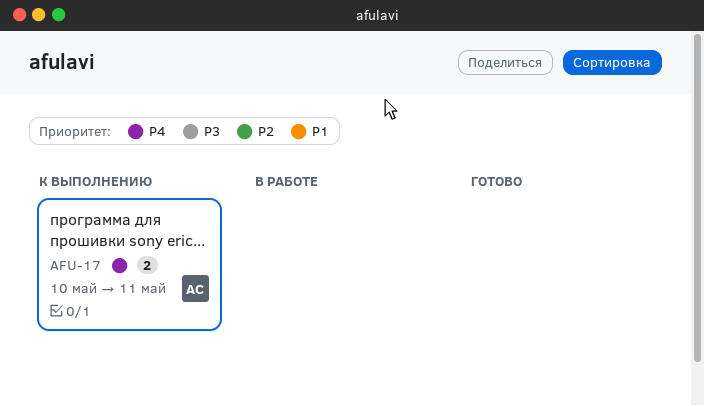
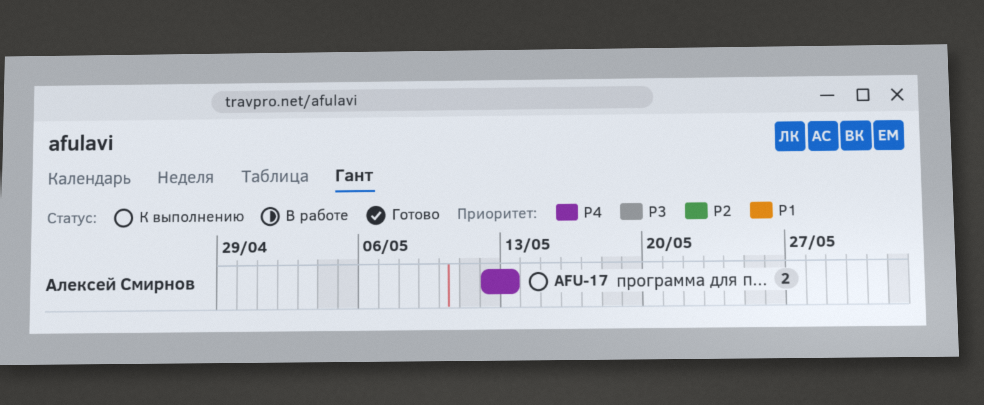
AFU-17, start: May 10 -> May 12
AFU-17, due: May 11 -> May 13

